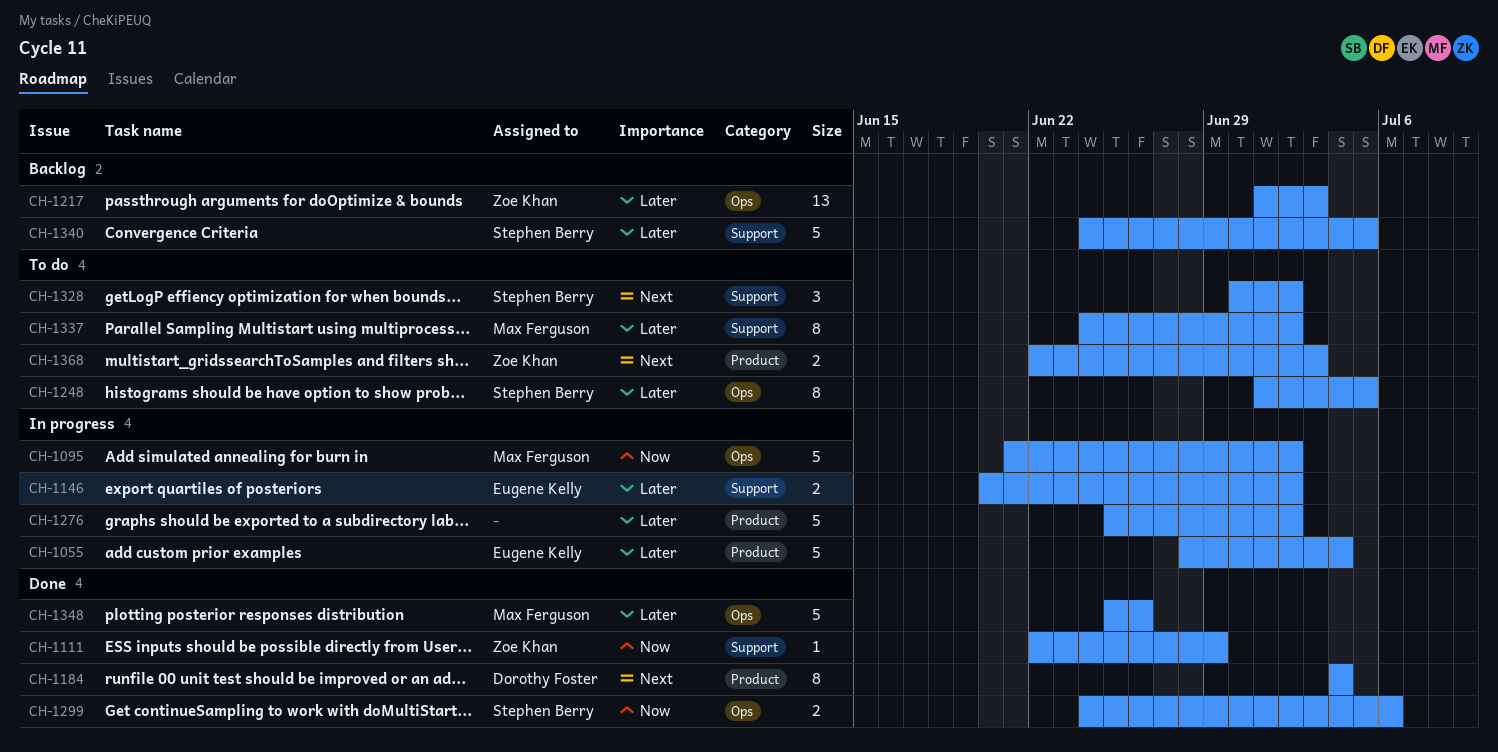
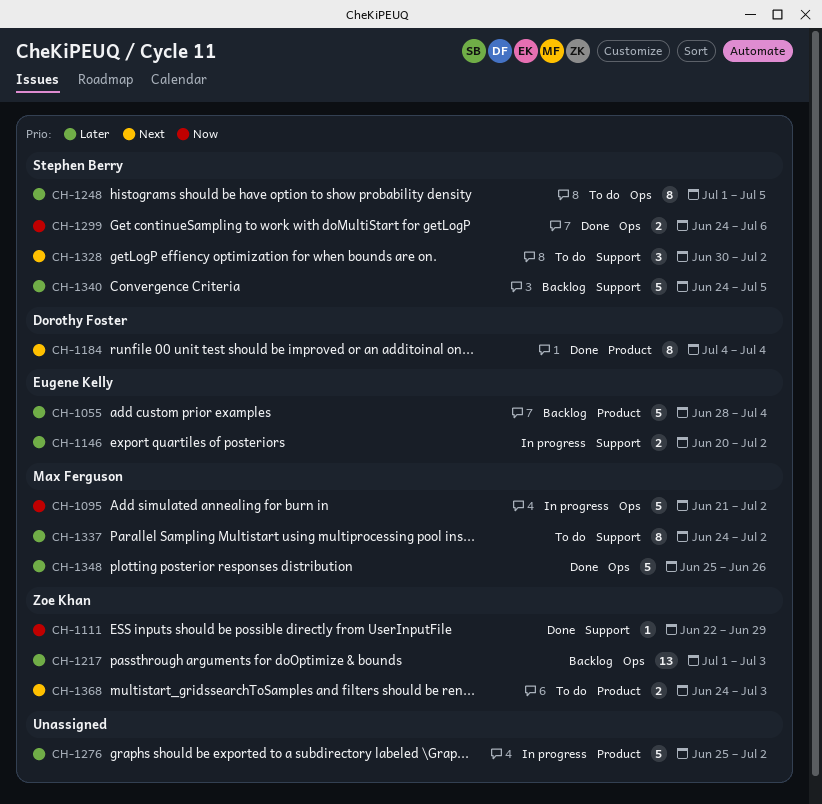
CH-1055, status: In progress -> Backlog
CH-1368, start: Jun 22 -> Jun 24

